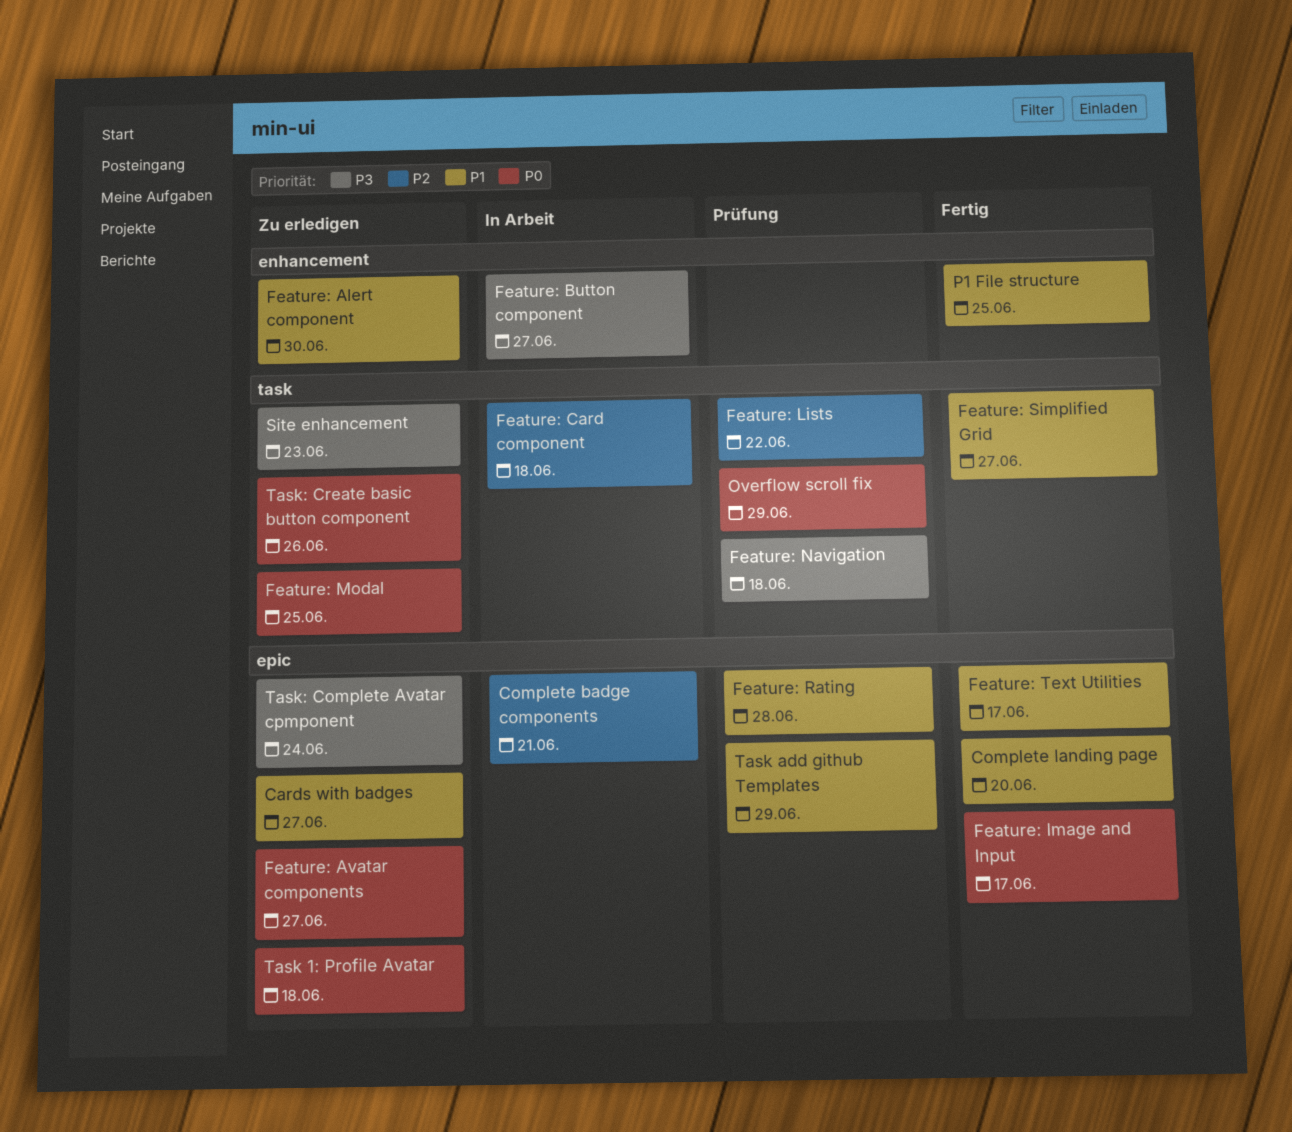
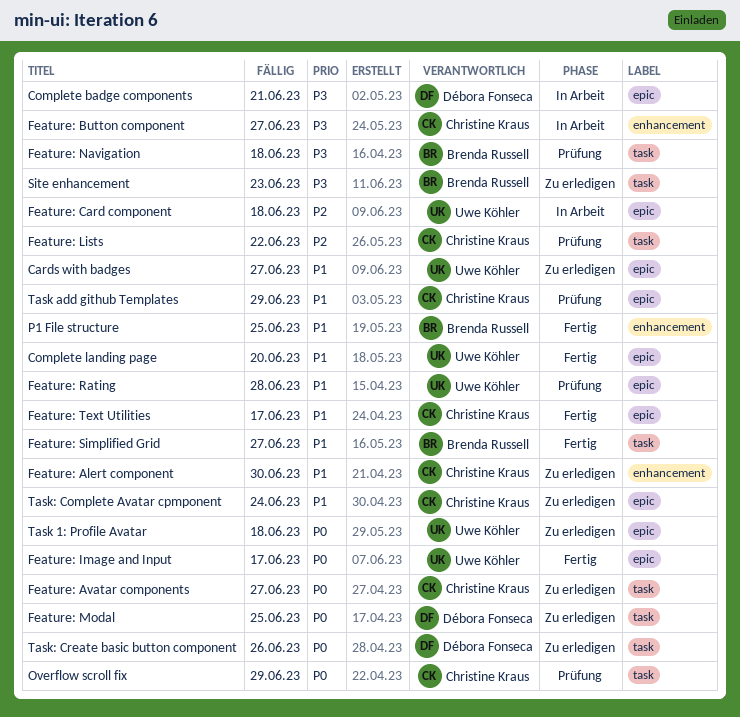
Complete badge components, priority: P2 -> P3
Feature: Avatar components, label: epic -> task
Feature: Card component, label: task -> epic
Task: Complete Avatar cpmponent, priority: P3 -> P1

